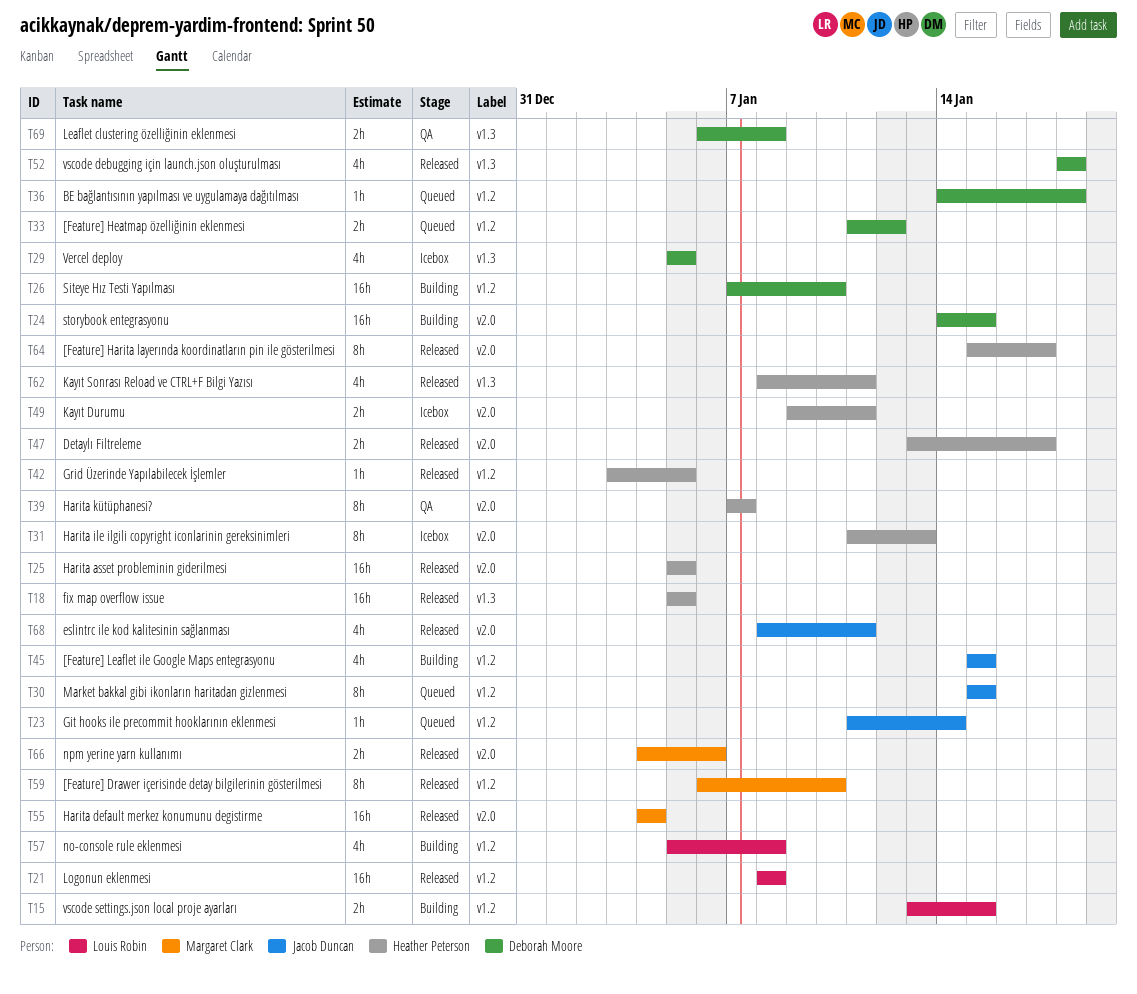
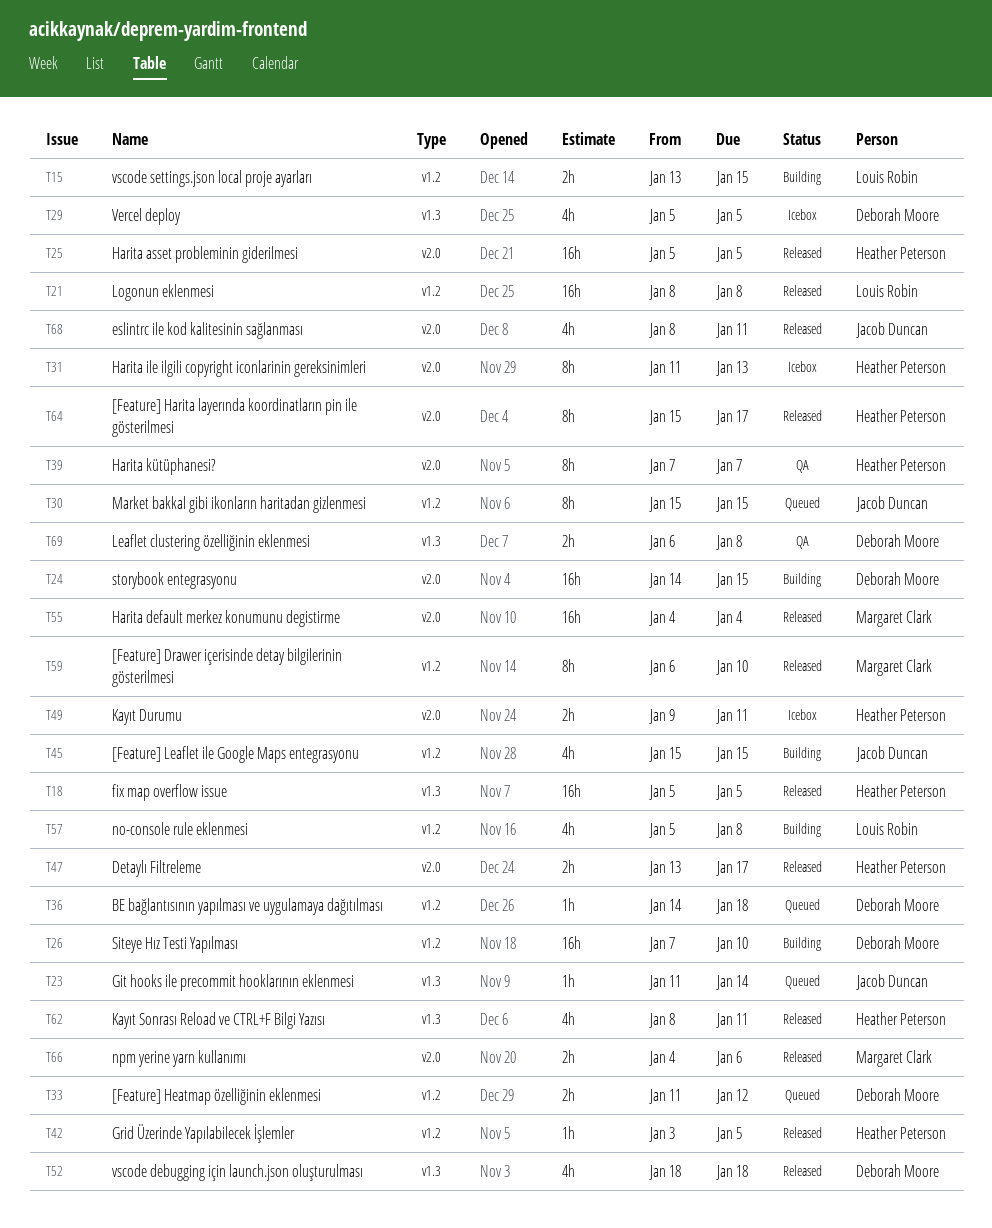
T23, label: v1.2 -> v1.3

